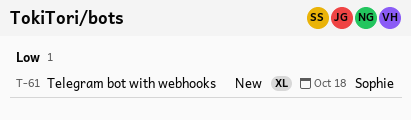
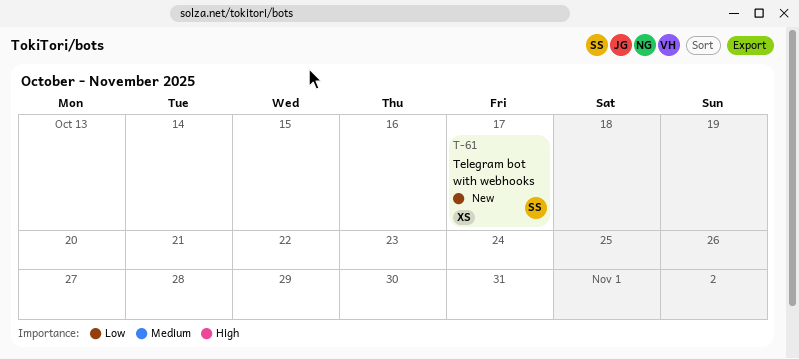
T-61, estimate: XL -> XS
T-61, due: Oct 18 -> Oct 17

